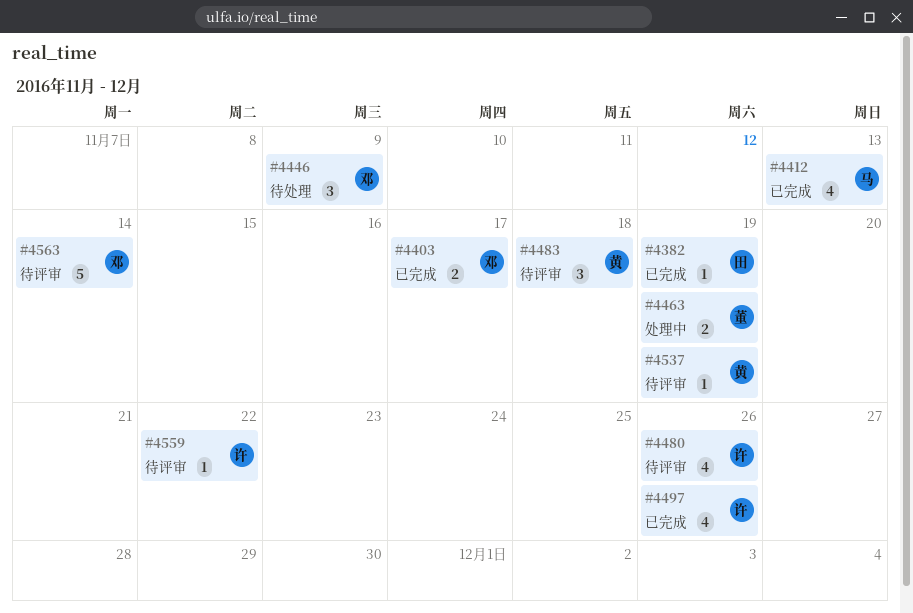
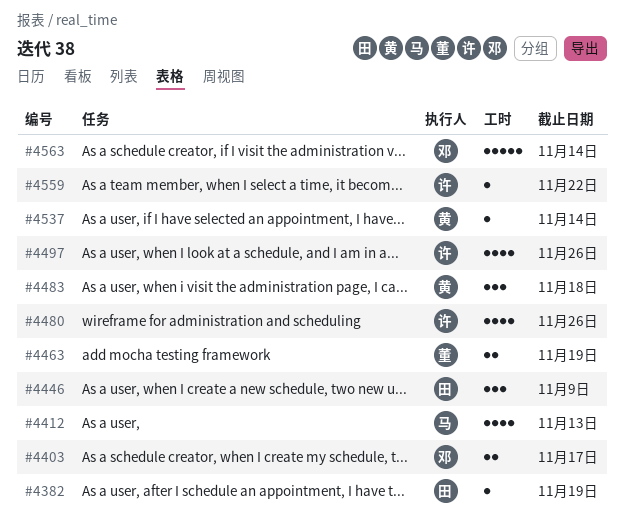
#4446, owner: 邓 -> 田
#4537, due: Nov 19 -> Nov 14

